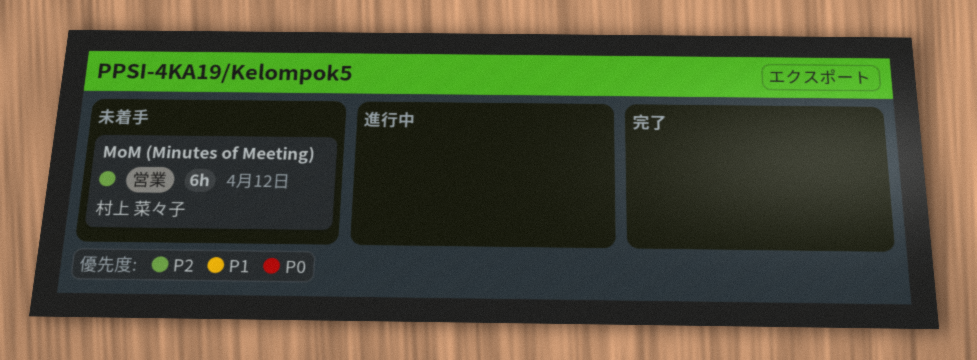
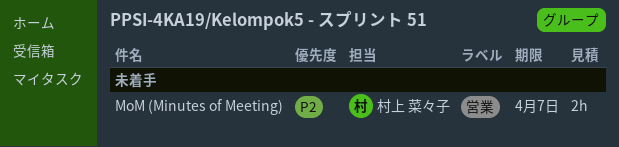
MoM (Minutes of Meeting), estimate: 6h -> 2h
MoM (Minutes of Meeting), due: Apr 12 -> Apr 7

